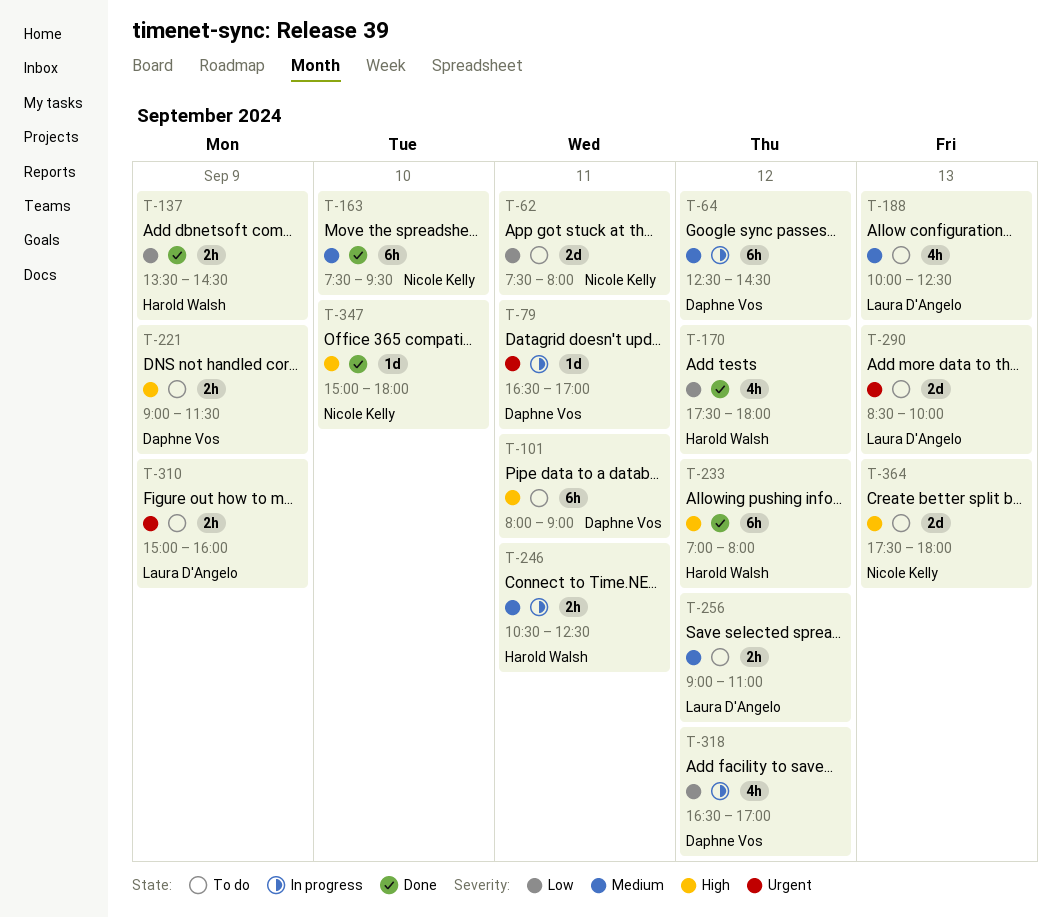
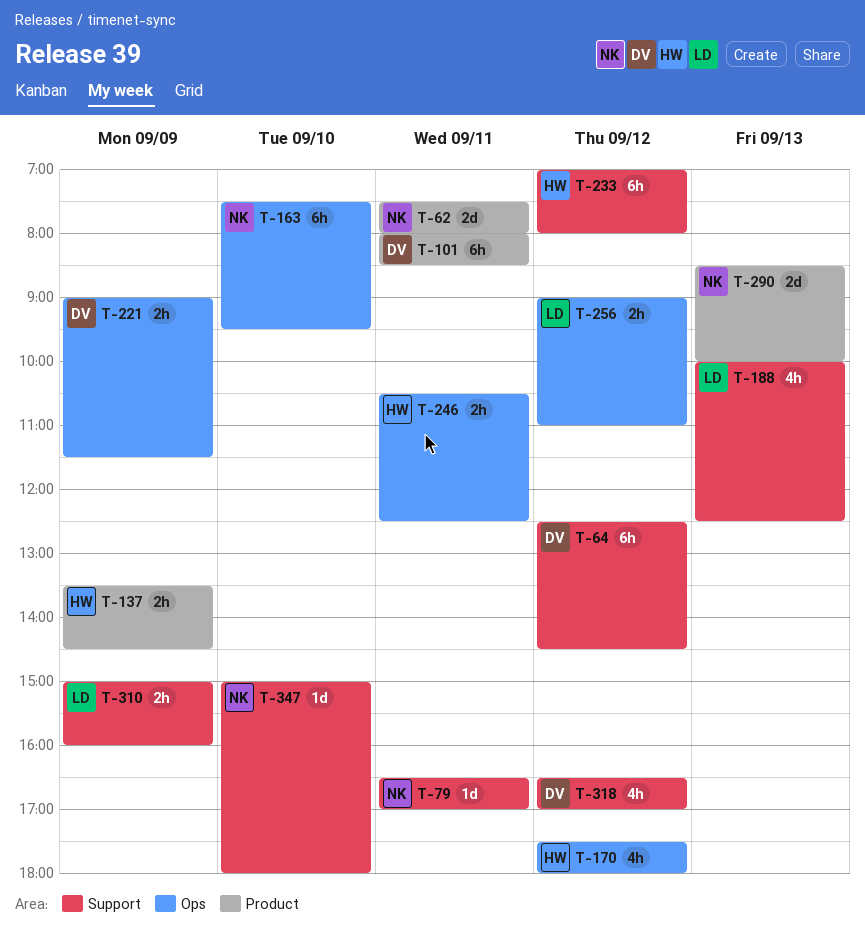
T-79, owner: Daphne Vos -> Nicole Kelly
T-101, ends: 09:00 -> 08:30
T-290, owner: Laura D'Angelo -> Nicole Kelly
T-364: present -> none

